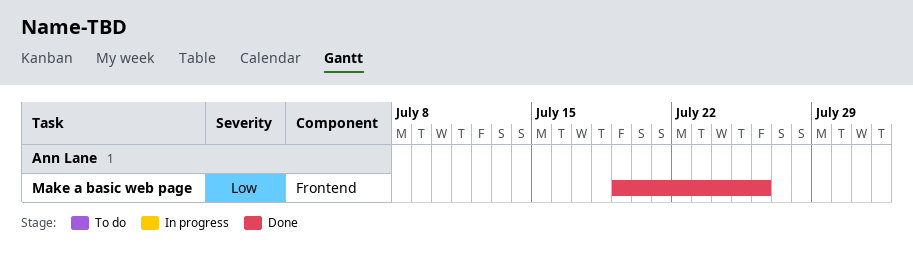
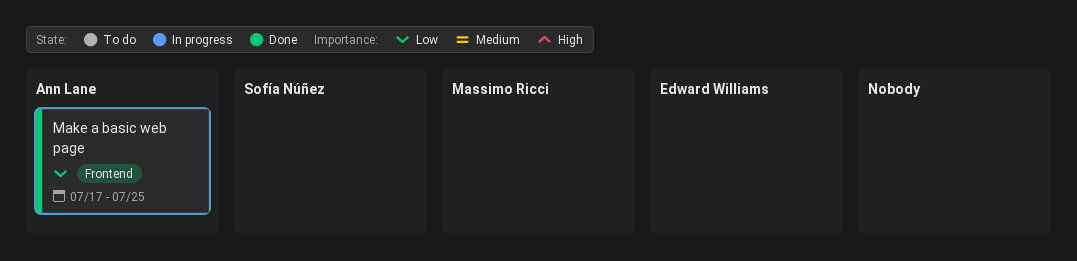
Make a basic web page, start: Jul 19 -> Jul 17
Make a basic web page, due: Jul 26 -> Jul 25

